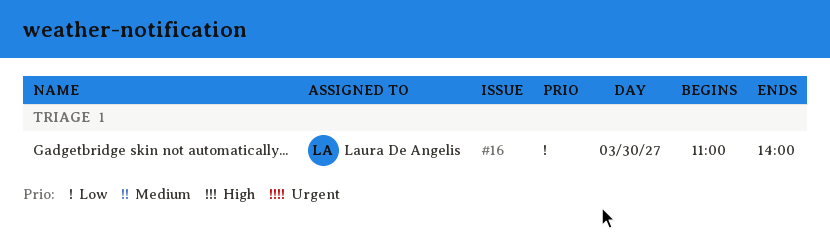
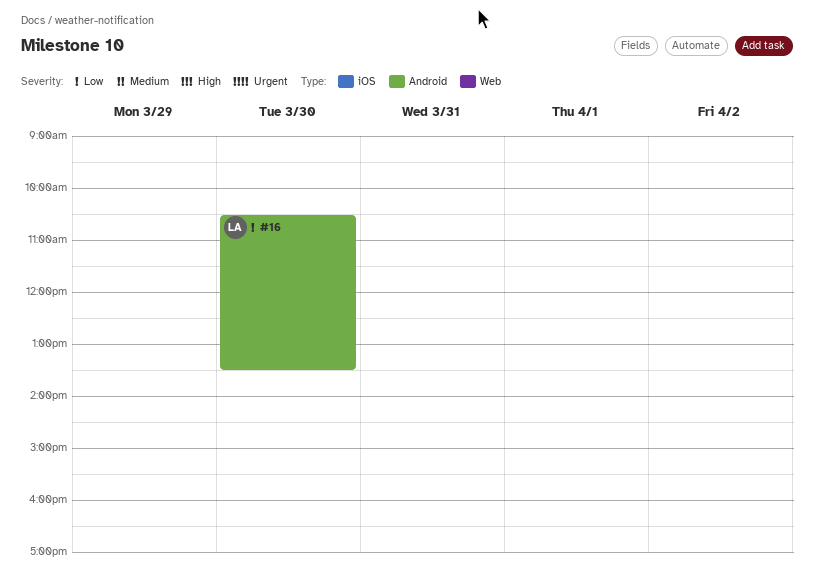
#16, begins: 11:00 -> 10:30
#16, ends: 14:00 -> 13:30

